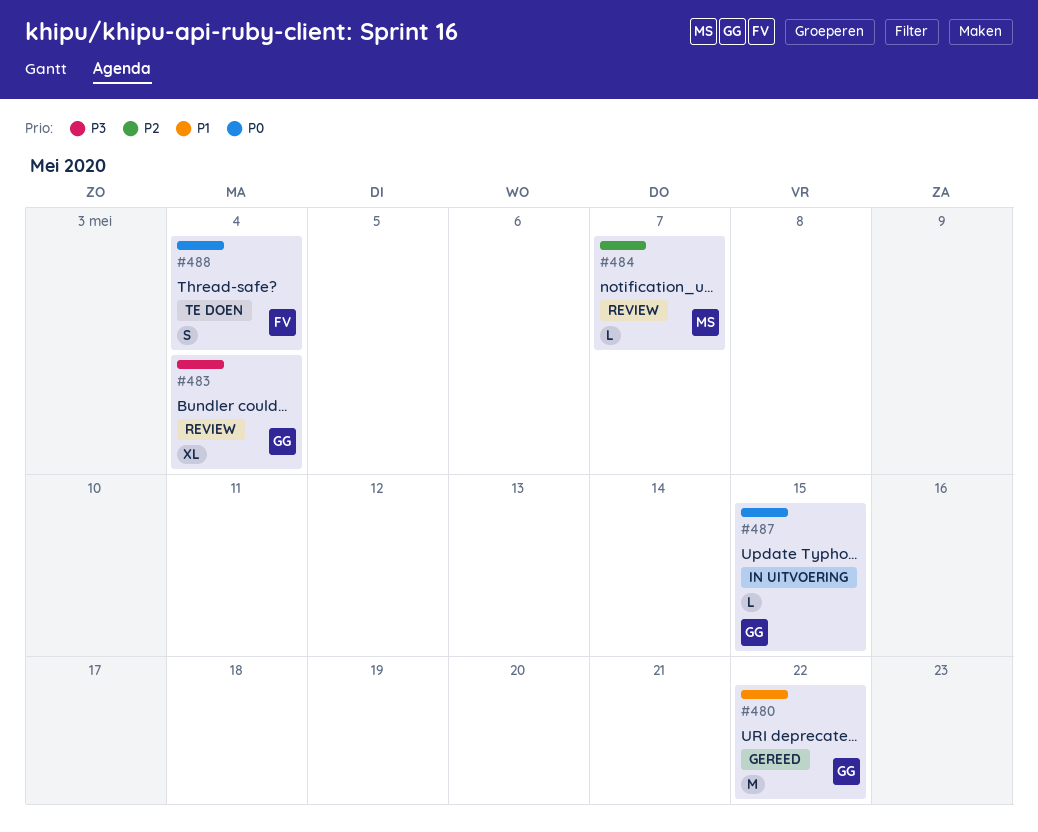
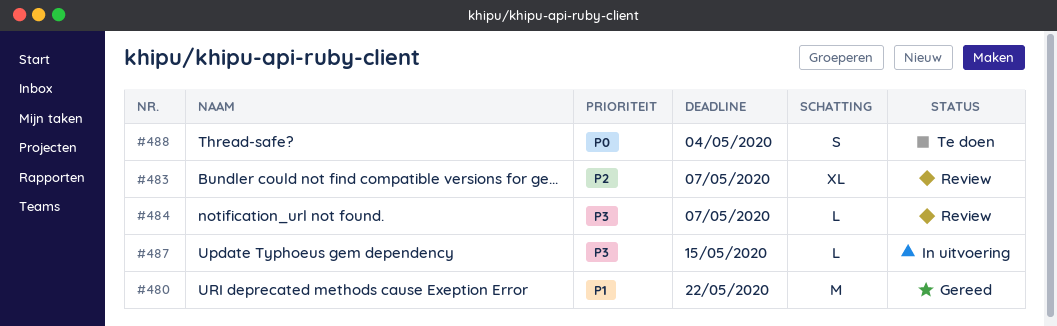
#483, priority: P3 -> P2
#483, due: May 4 -> May 7
#484, priority: P2 -> P3
#487, priority: P0 -> P3

